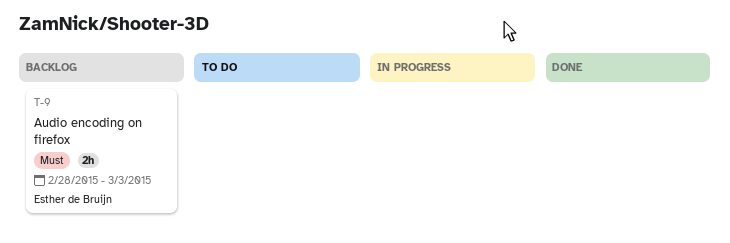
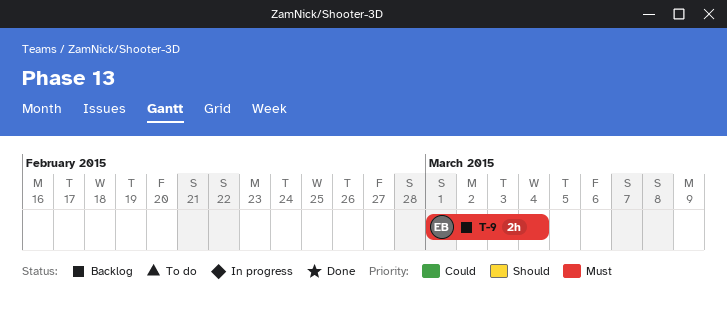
T-9, start: Feb 28 -> Mar 1
T-9, due: Mar 3 -> Mar 4

